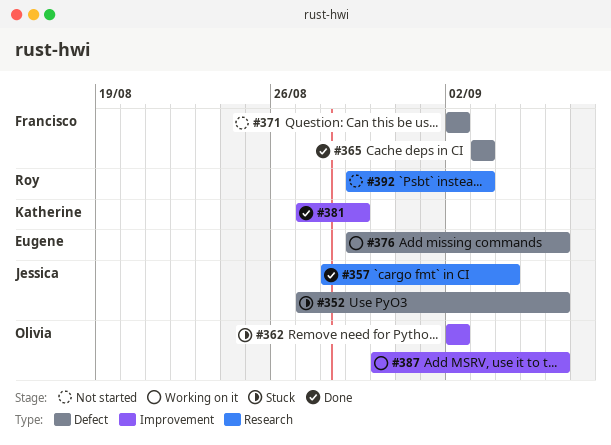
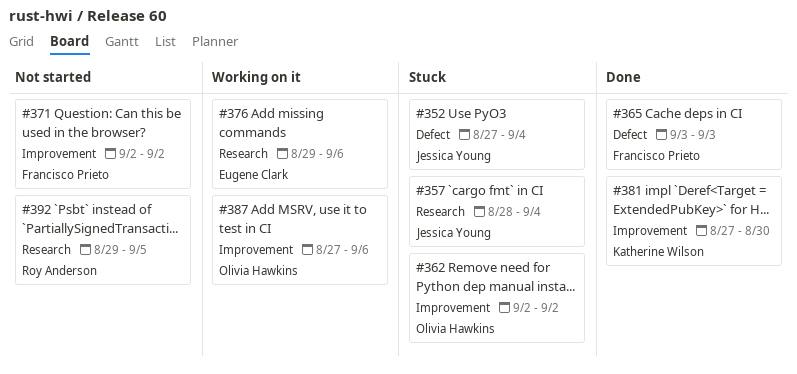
#352, due: Sep 6 -> Sep 4
#357, status: Done -> Stuck
#371, label: Defect -> Improvement
#376, label: Defect -> Research
#381, due: Aug 29 -> Aug 30
#387, start: Aug 30 -> Aug 27
#392, due: Sep 3 -> Sep 5

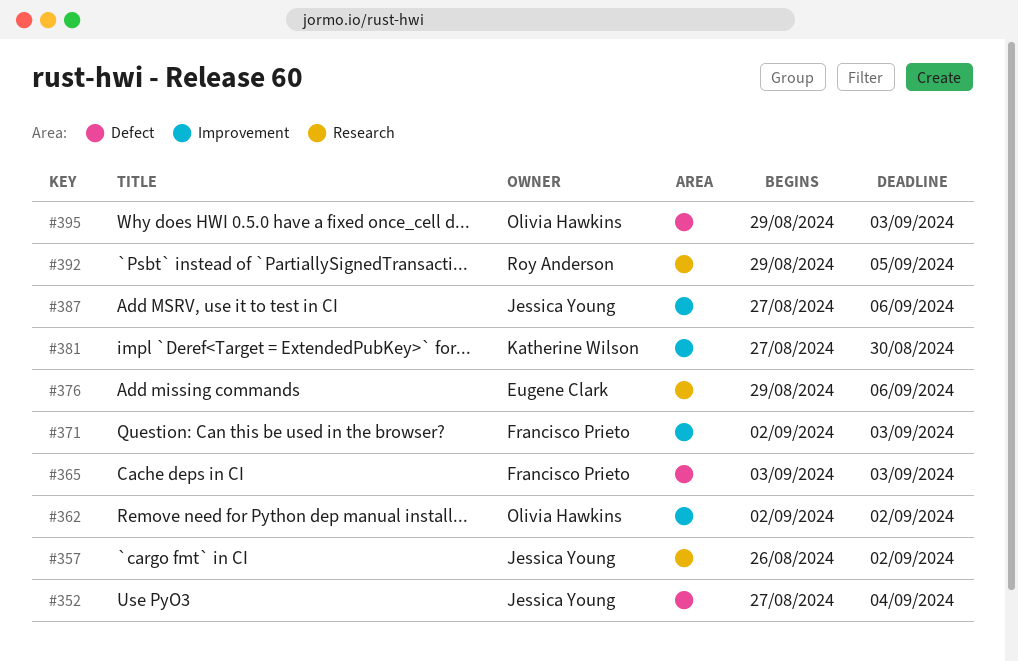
#357, start: Aug 28 -> Aug 26
#357, due: Sep 4 -> Sep 2
#371, due: Sep 2 -> Sep 3
#387, owner: Olivia Hawkins -> Jessica Young
#395: none -> present

